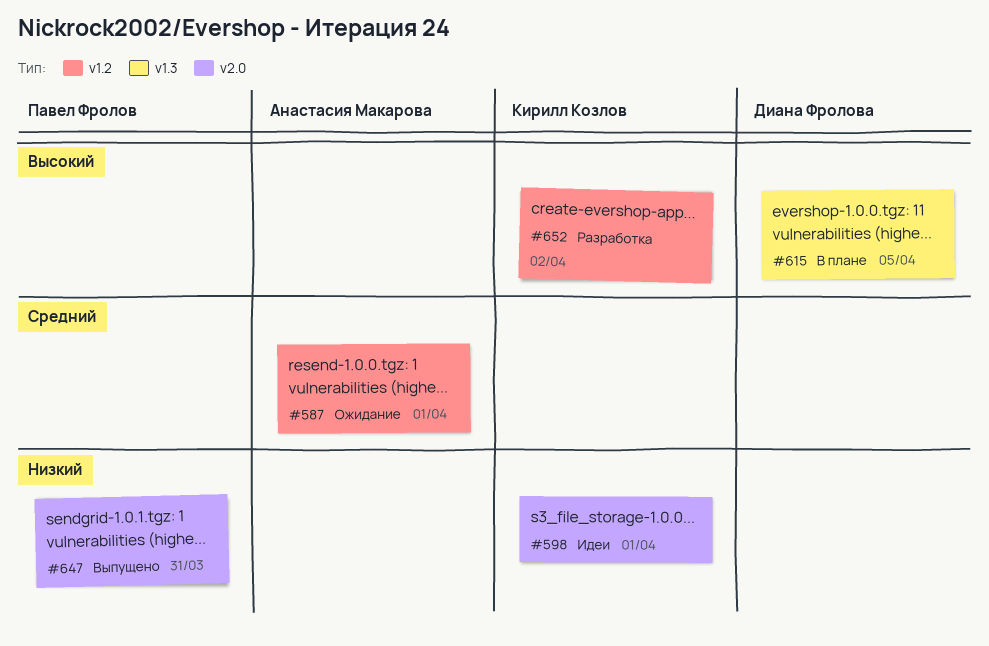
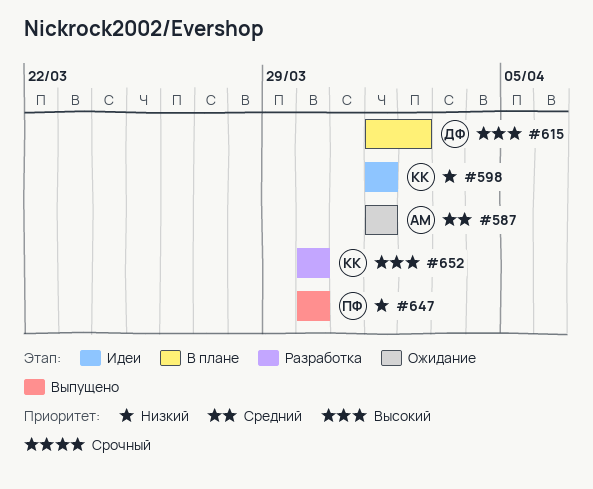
#615, due: Apr 5 -> Apr 2
#647, due: Mar 31 -> Mar 30
#652, due: Apr 2 -> Mar 30

